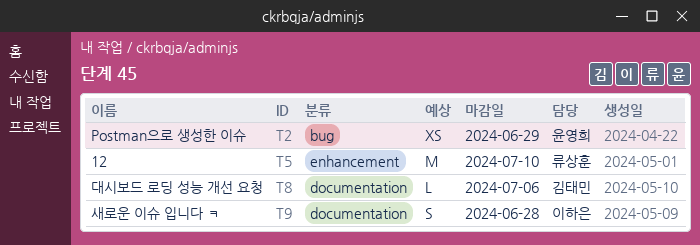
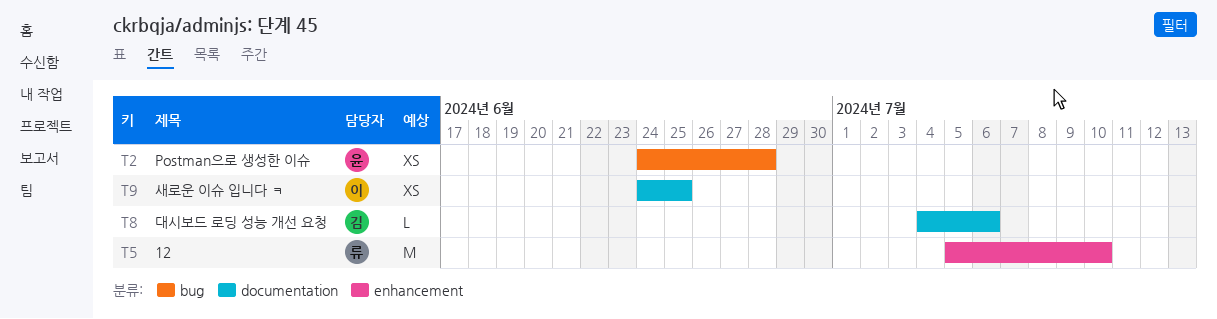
T2, due: Jun 29 -> Jun 28
T9, estimate: S -> XS
T9, due: Jun 28 -> Jun 25

